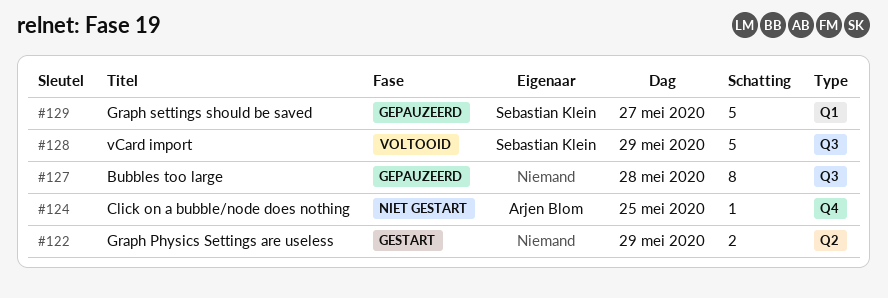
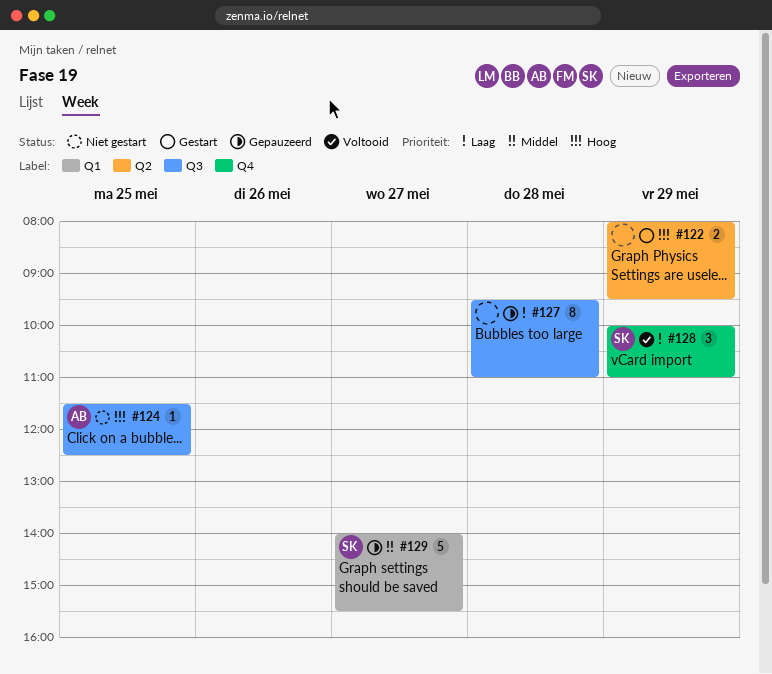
#124, label: Q4 -> Q3
#128, label: Q3 -> Q4
#128, estimate: 5 -> 3

